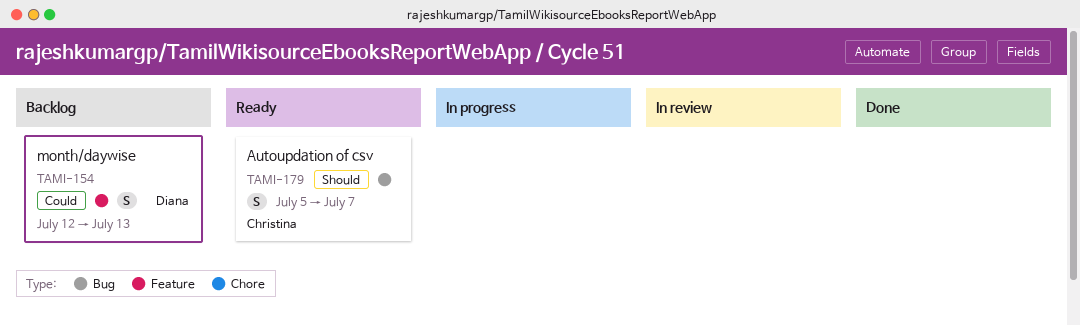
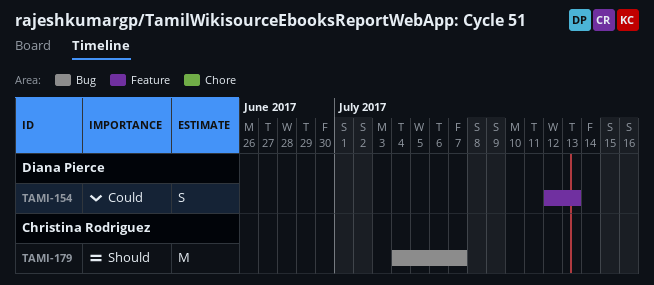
TAMI-179, estimate: S -> M
TAMI-179, start: Jul 5 -> Jul 4

